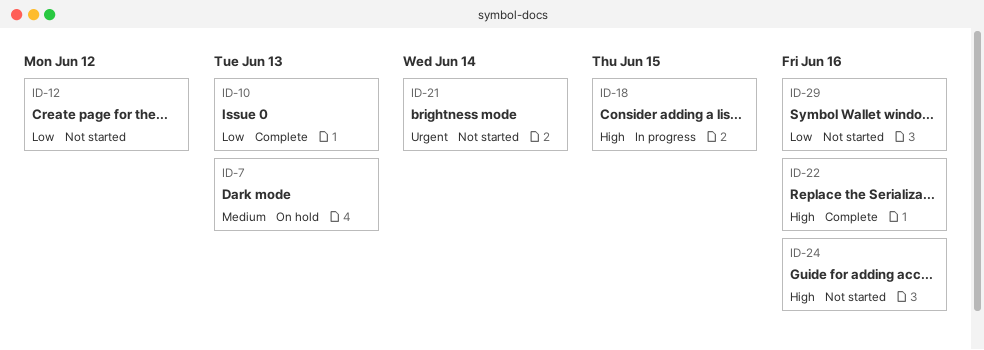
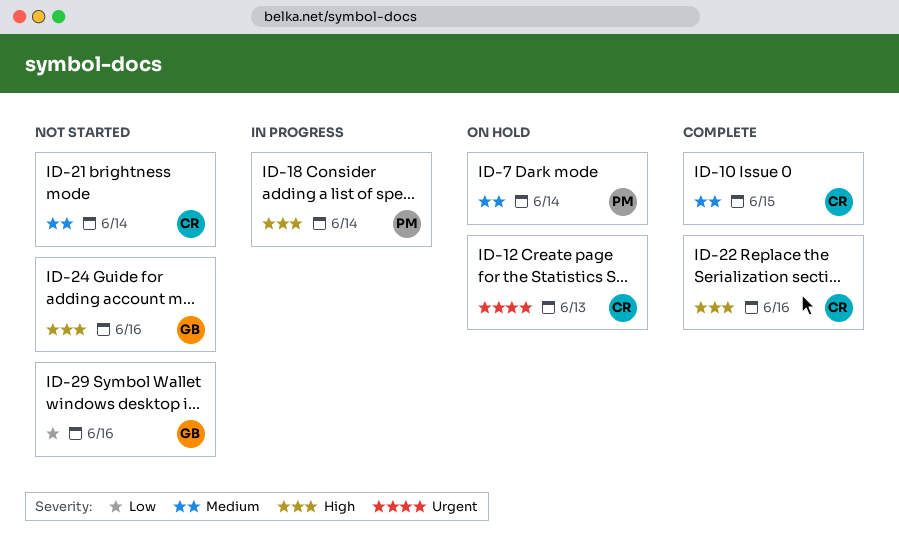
ID-7, due: Jun 13 -> Jun 14
ID-10, priority: Low -> Medium
ID-10, due: Jun 13 -> Jun 15
ID-12, status: Not started -> On hold
ID-12, priority: Low -> Urgent
ID-12, due: Jun 12 -> Jun 13
ID-18, due: Jun 15 -> Jun 14
ID-21, priority: Urgent -> Medium

